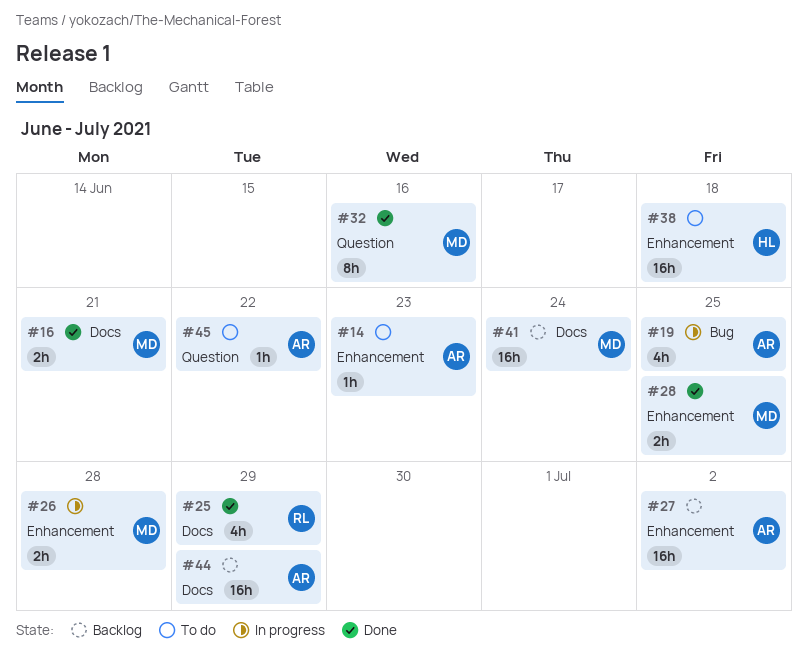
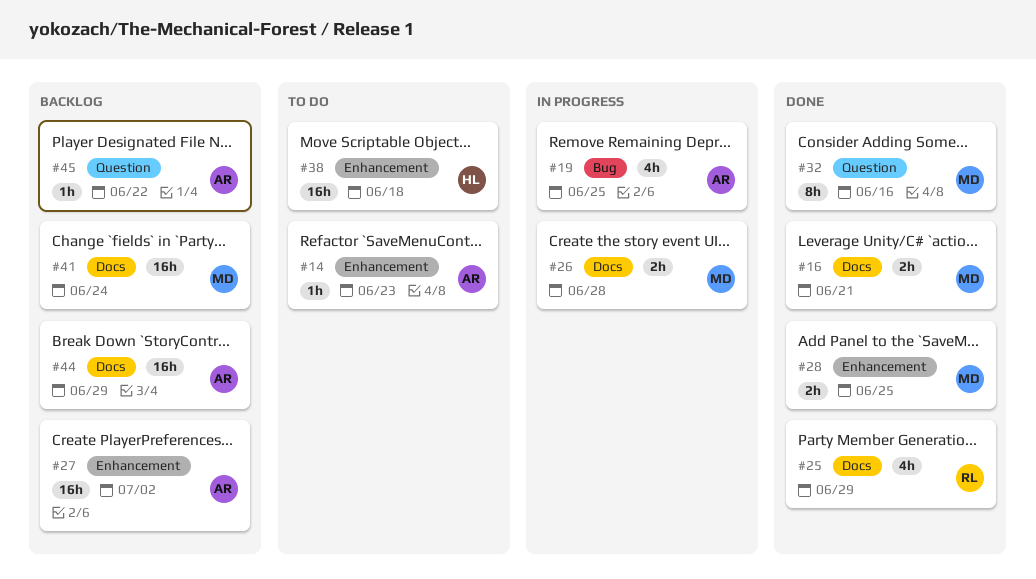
#26, label: Enhancement -> Docs
#45, status: To do -> Backlog

